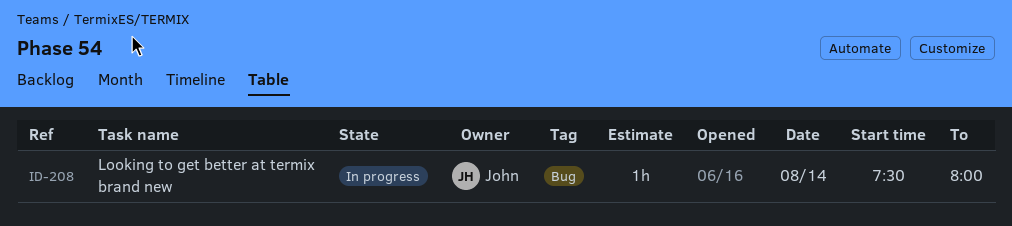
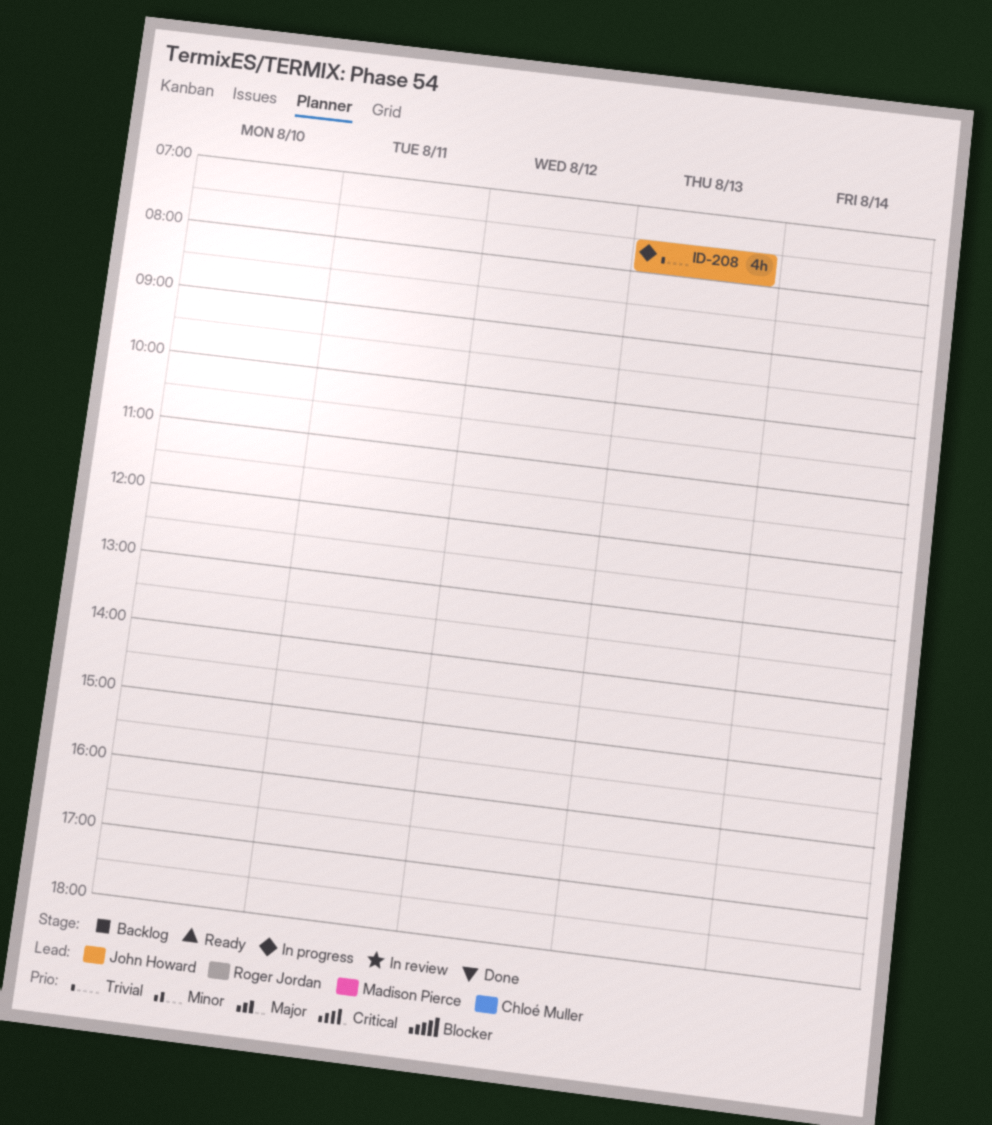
ID-208, estimate: 1h -> 4h
ID-208, day: Aug 14 -> Aug 13

